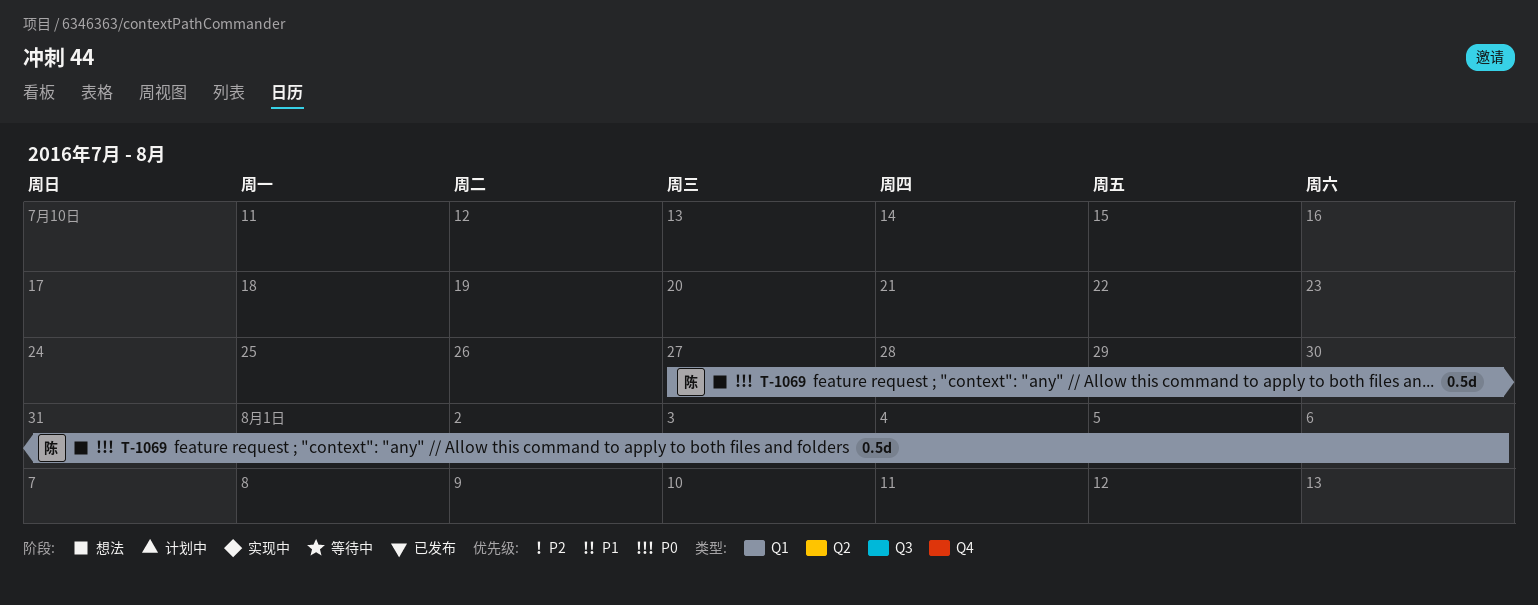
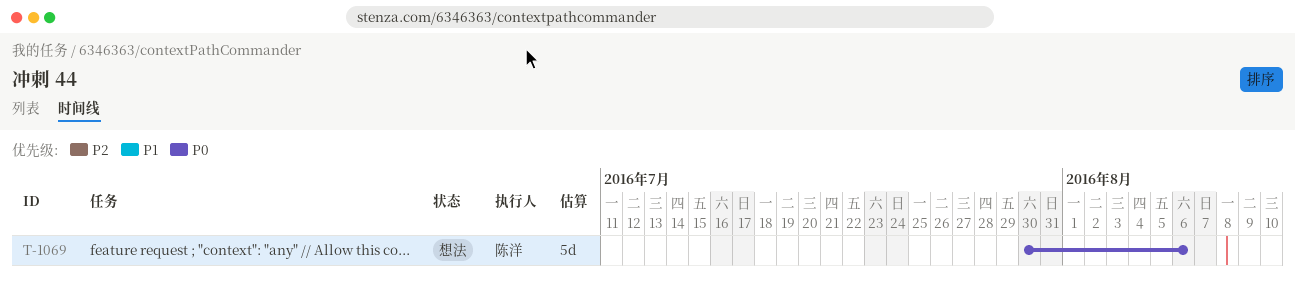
T-1069, estimate: 0.5d -> 5d
T-1069, start: Jul 27 -> Jul 30

